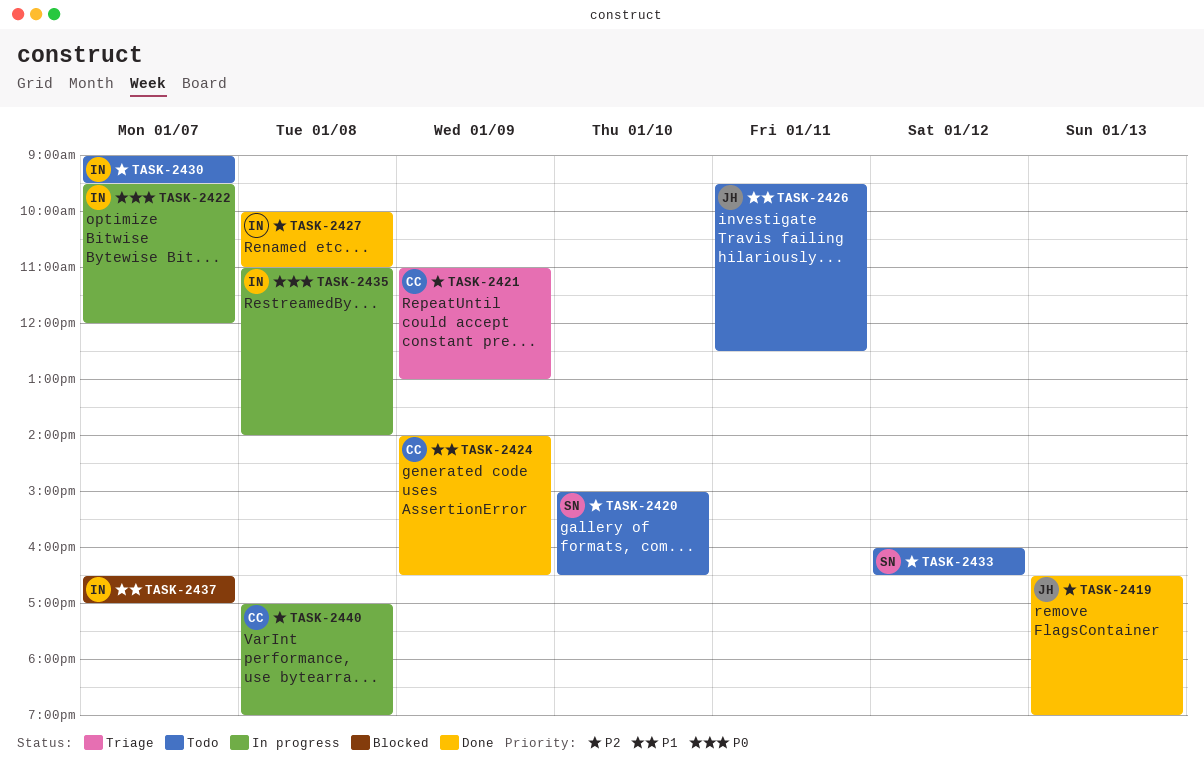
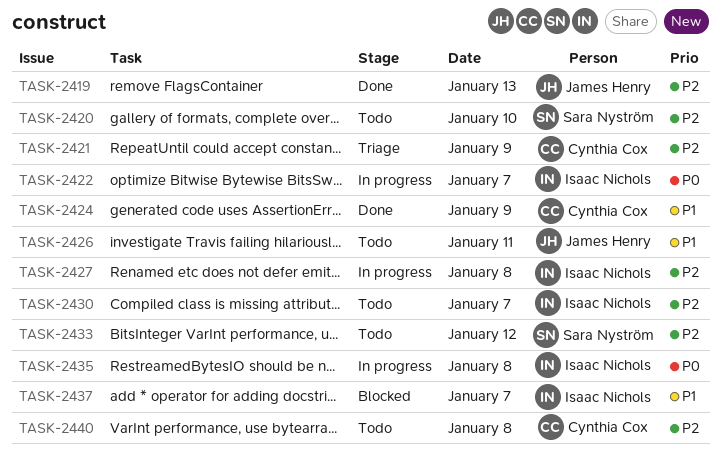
TASK-2427, status: Done -> In progress
TASK-2440, status: In progress -> Todo

